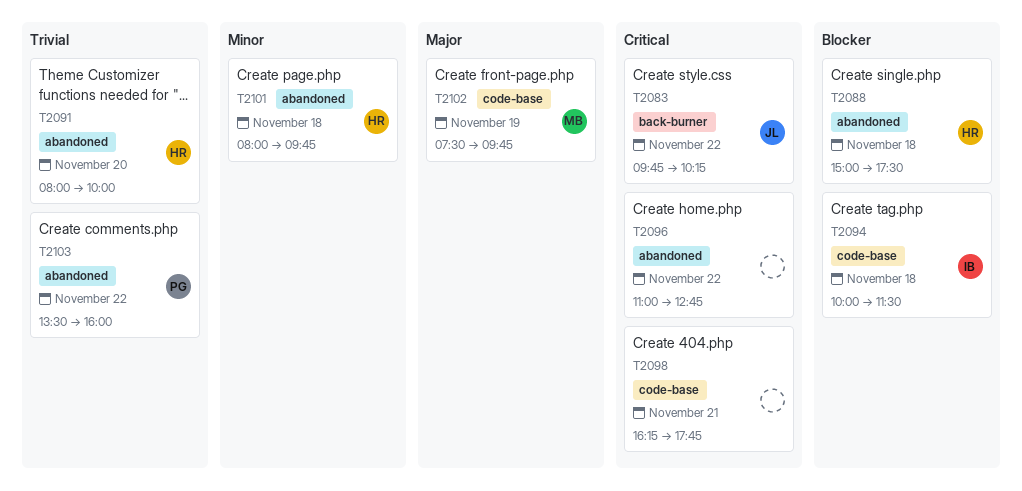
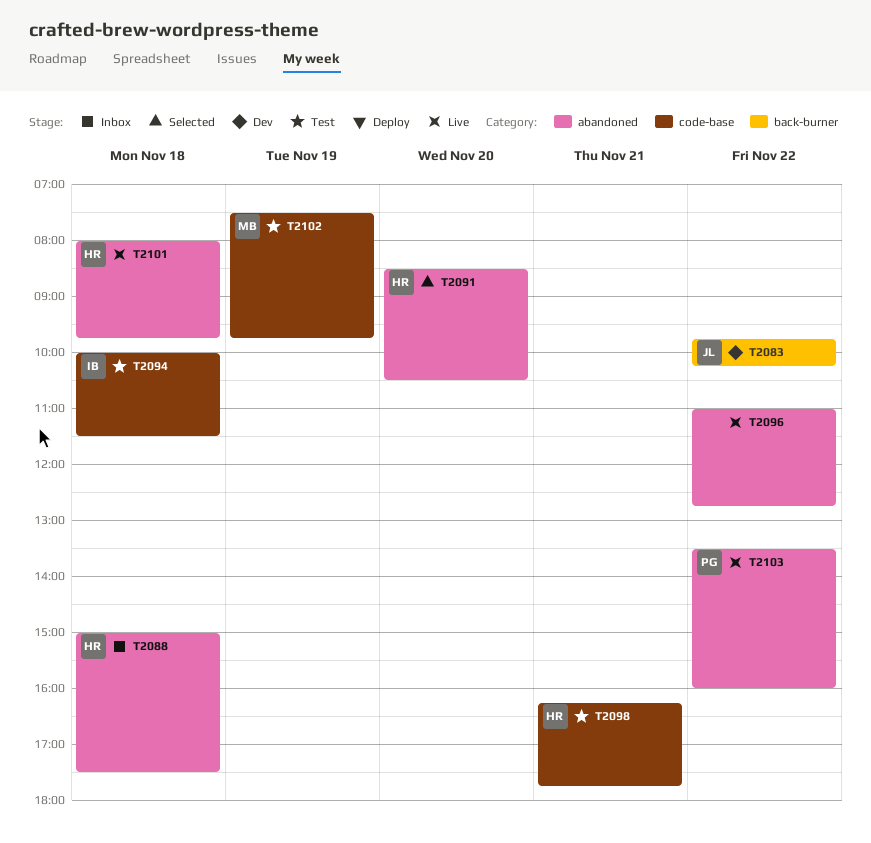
T2091, begins: 08:00 -> 08:30
T2091, ends: 10:00 -> 10:30
T2098, owner: none -> HR

